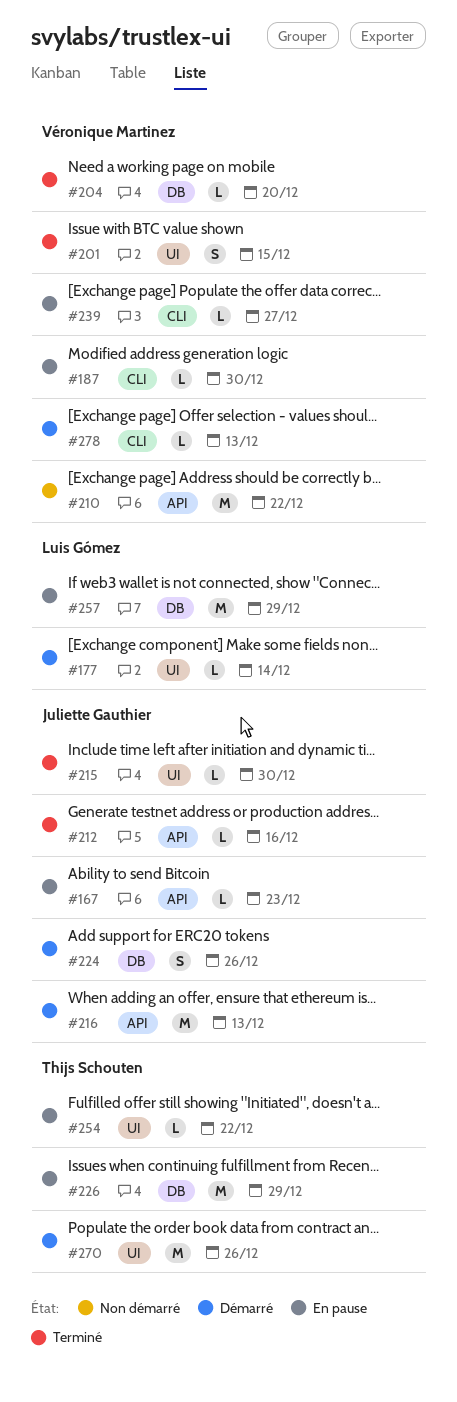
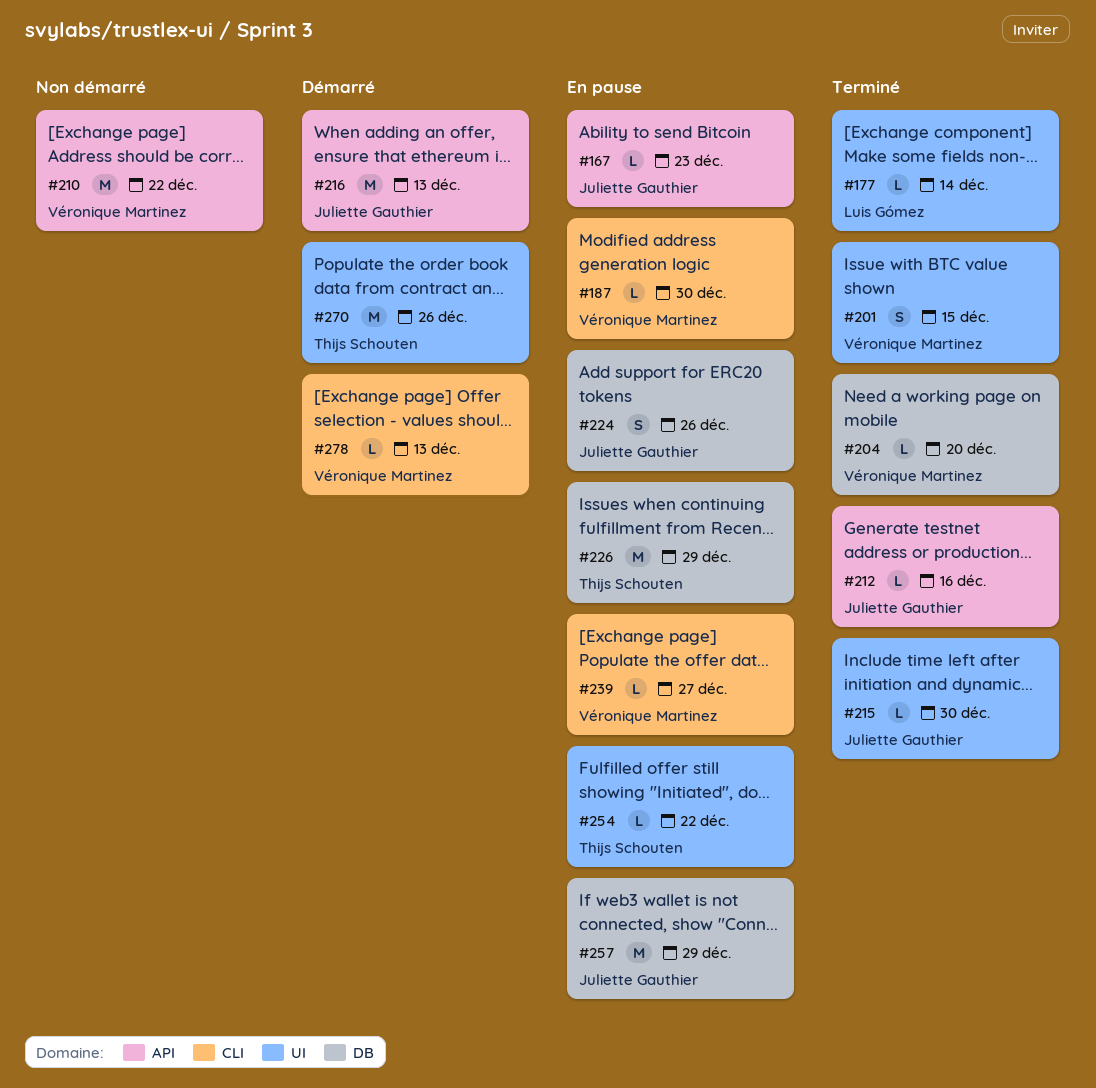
#177, status: Démarré -> Terminé
#224, status: Démarré -> En pause
#257, owner: Luis Gómez -> Juliette Gauthier

